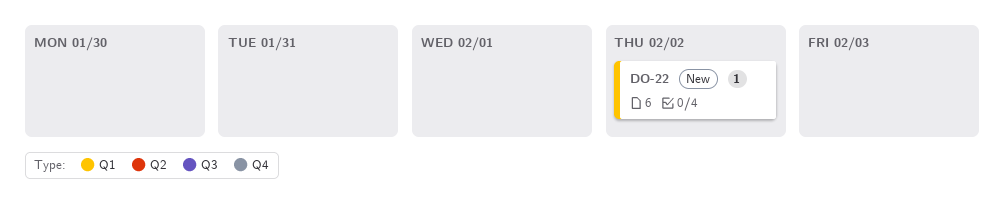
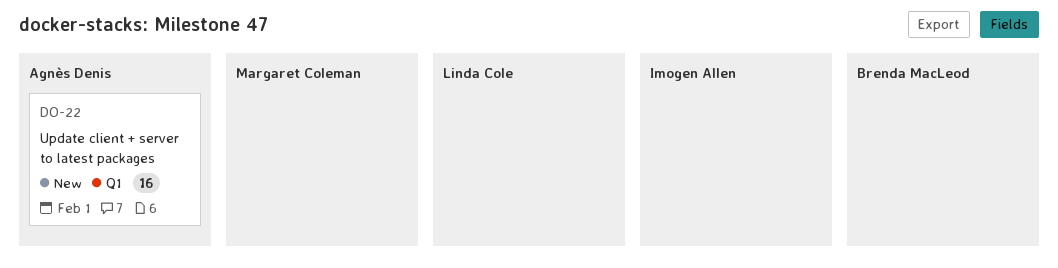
DO-22, estimate: 1 -> 16
DO-22, due: Feb 2 -> Feb 1

